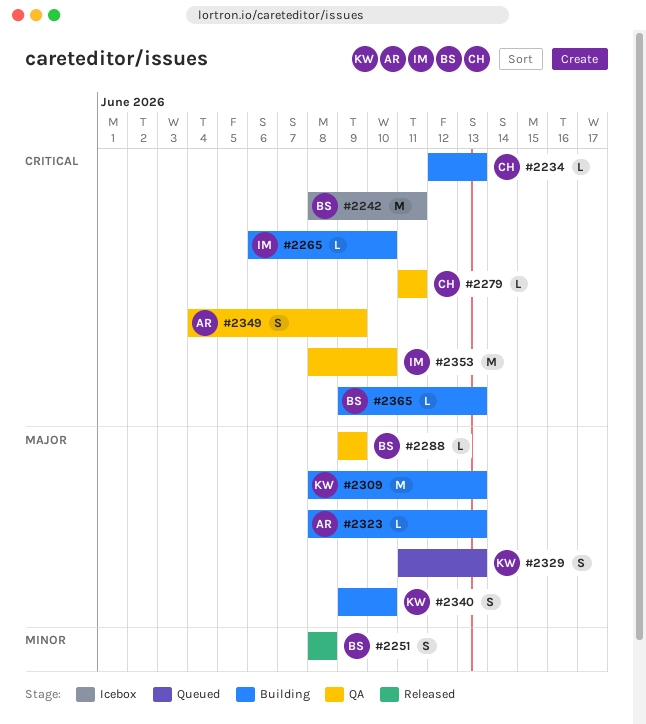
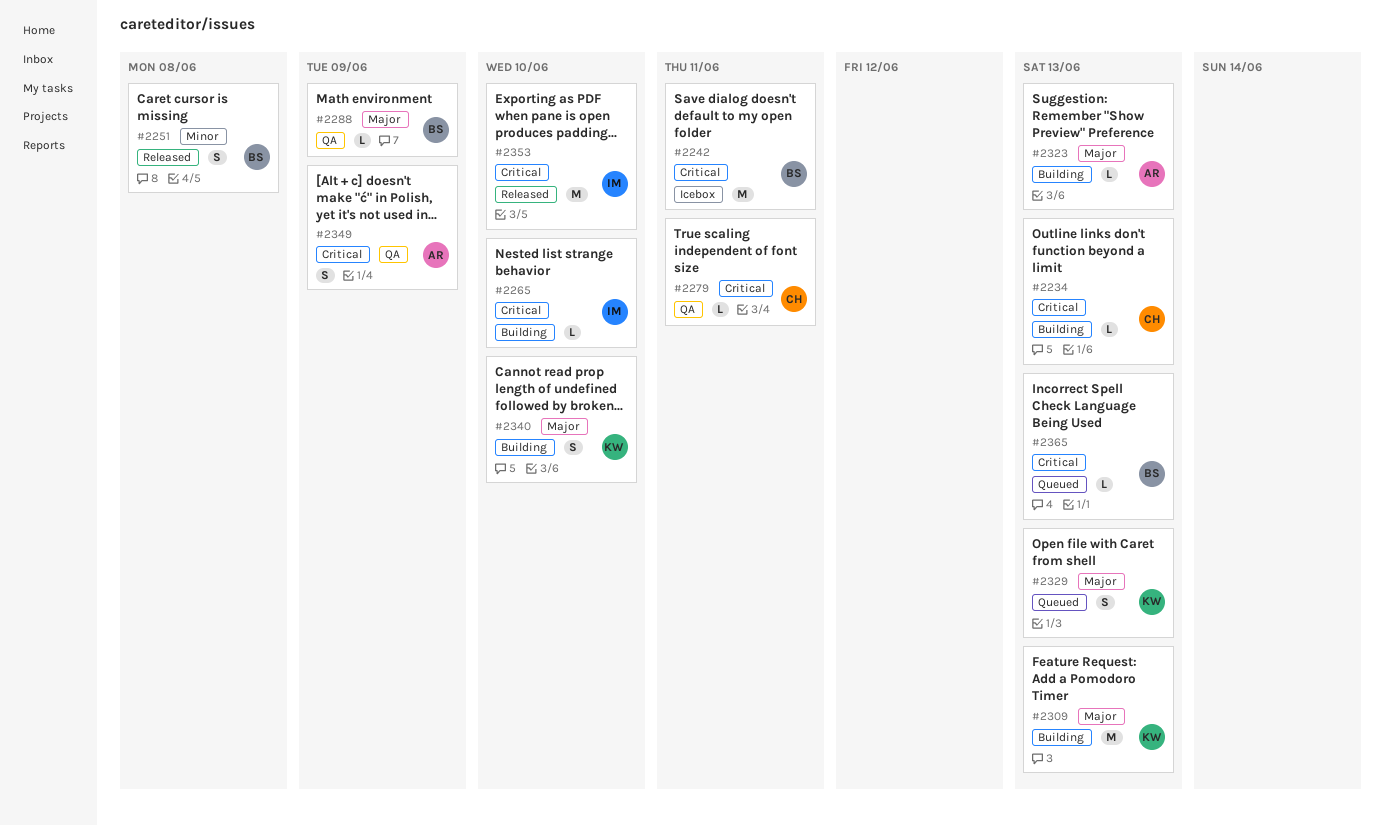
#2353, status: QA -> Released
#2365, status: Building -> Queued

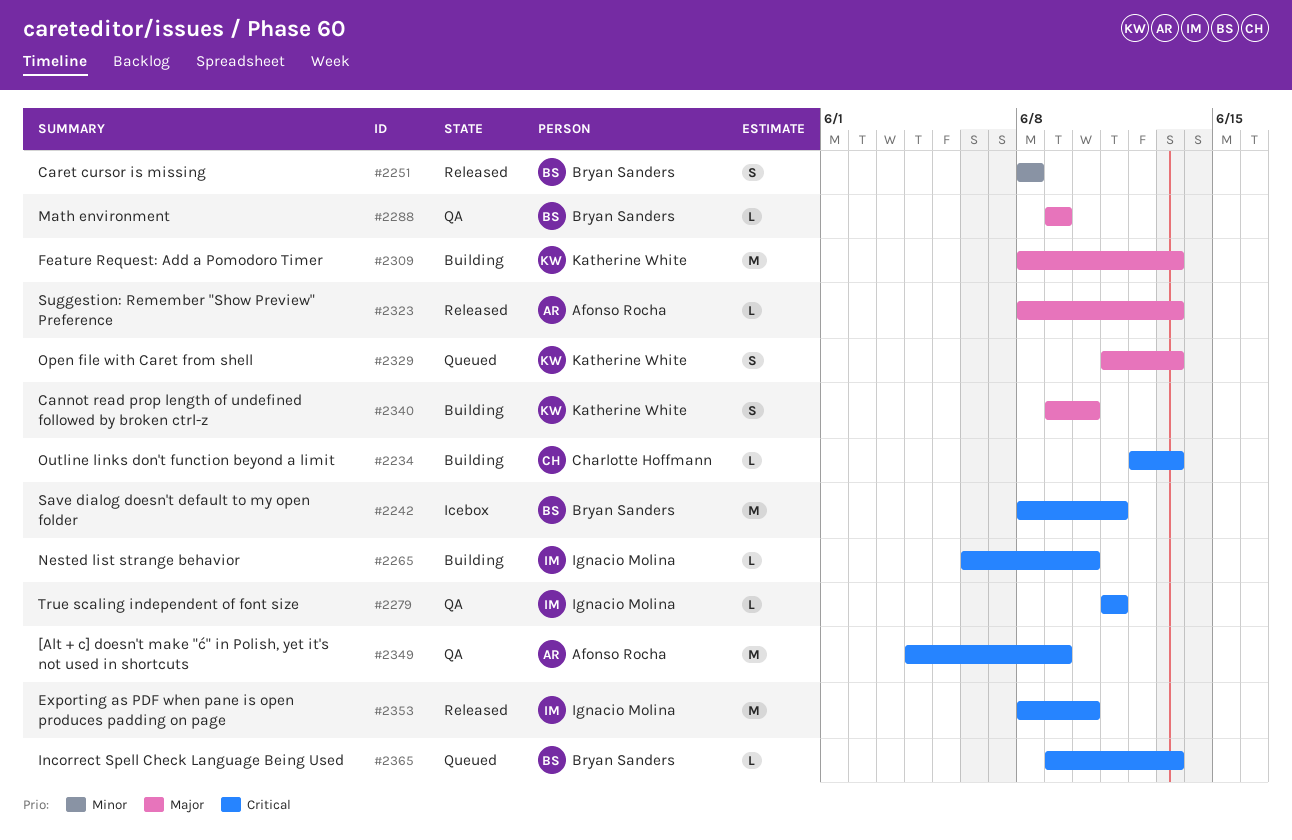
#2279, owner: Charlotte Hoffmann -> Ignacio Molina
#2323, status: Building -> Released
#2349, estimate: S -> M

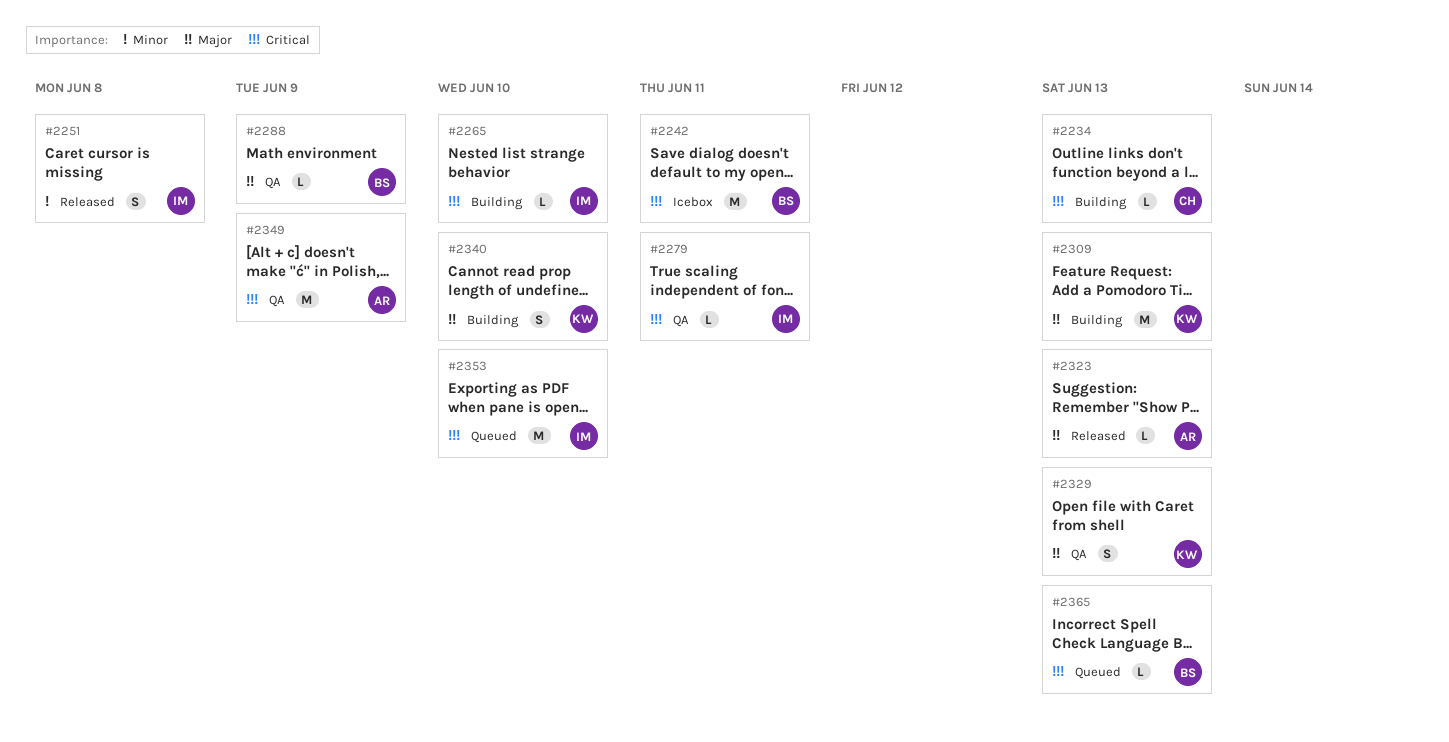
#2251, owner: Bryan Sanders -> Ignacio Molina
#2329, status: Queued -> QA
#2353, status: Released -> Queued

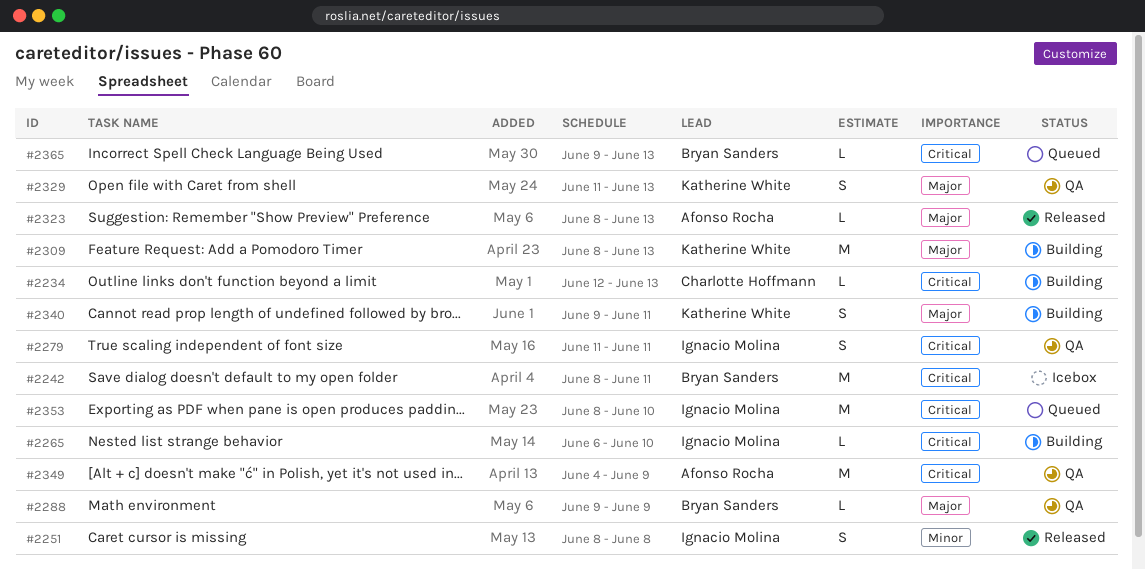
#2279, estimate: L -> S
#2340, due: Jun 10 -> Jun 11

